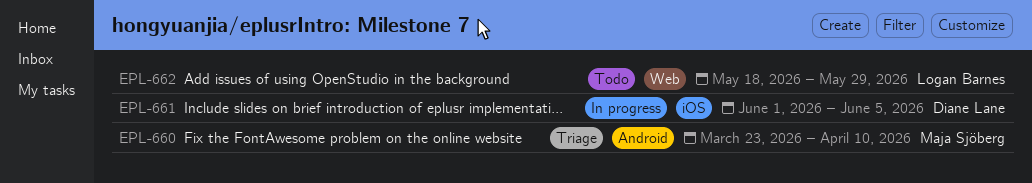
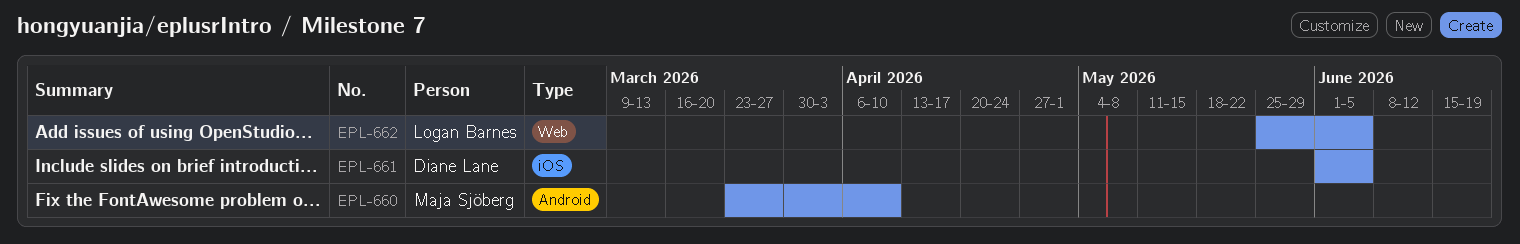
EPL-662, start: May 18 -> May 25
EPL-662, due: May 29 -> Jun 5

